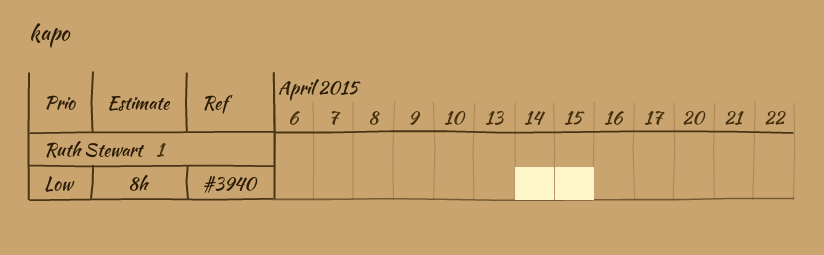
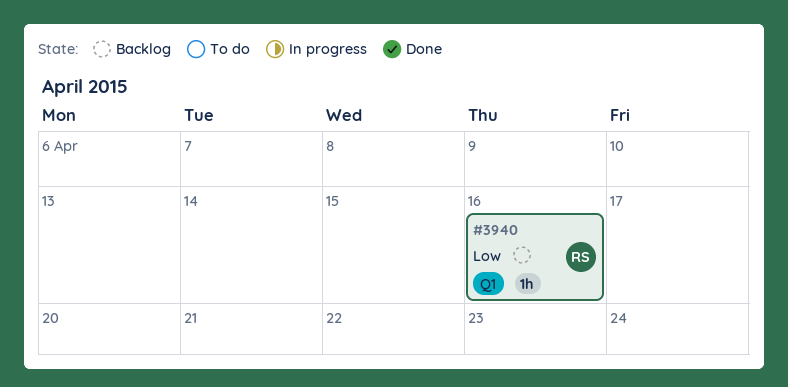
#3940, estimate: 8h -> 1h
#3940, due: Apr 15 -> Apr 16

